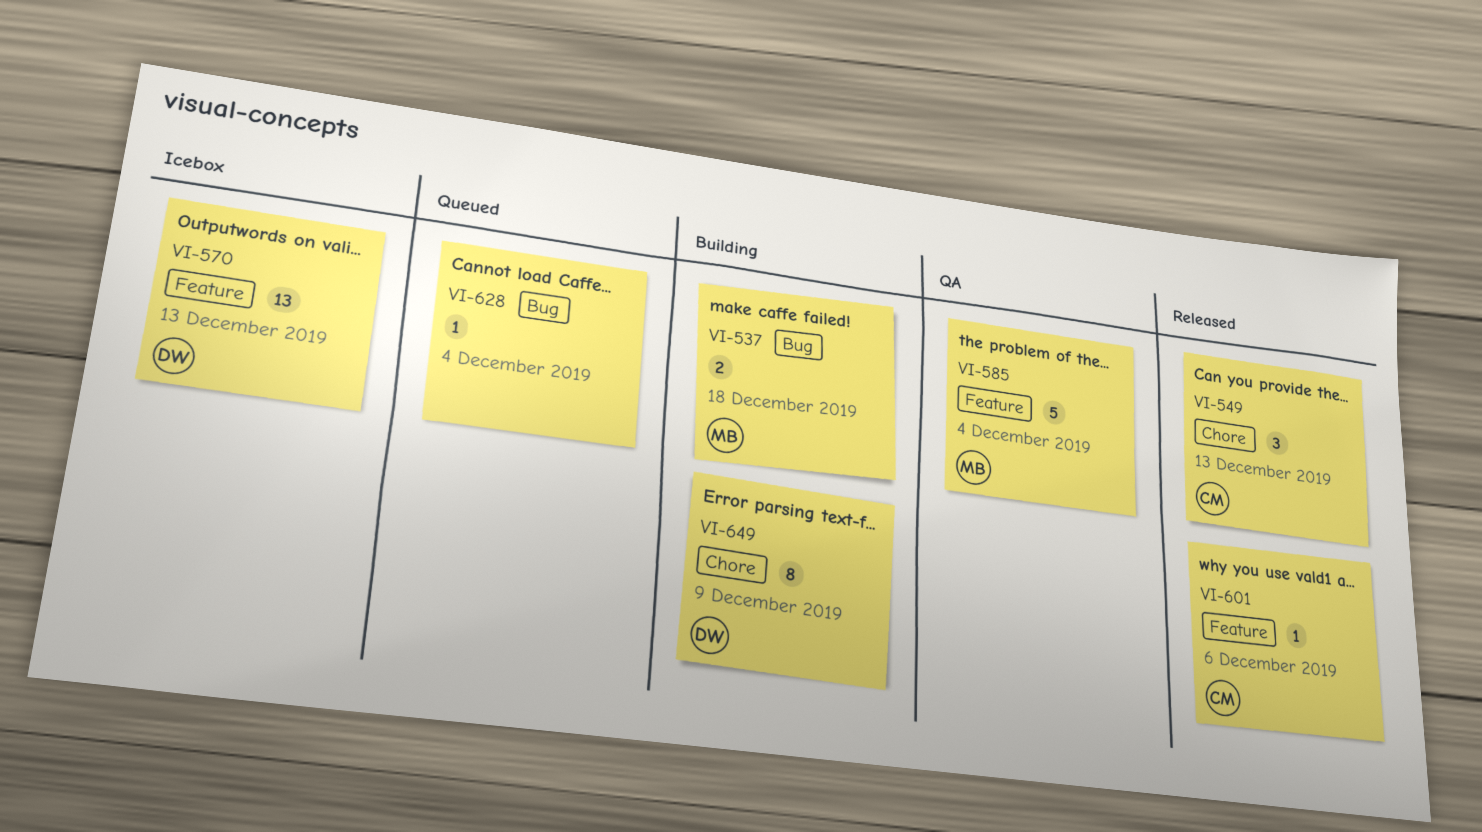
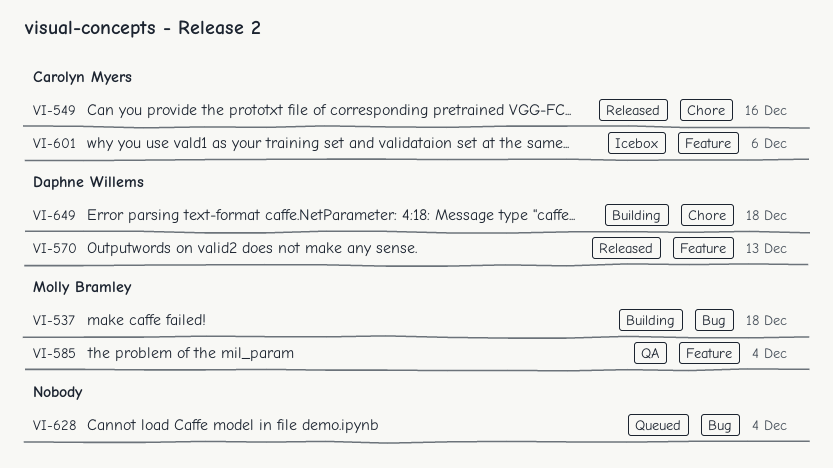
VI-549, due: Dec 13 -> Dec 16
VI-570, status: Icebox -> Released
VI-601, status: Released -> Icebox
VI-649, due: Dec 9 -> Dec 18

